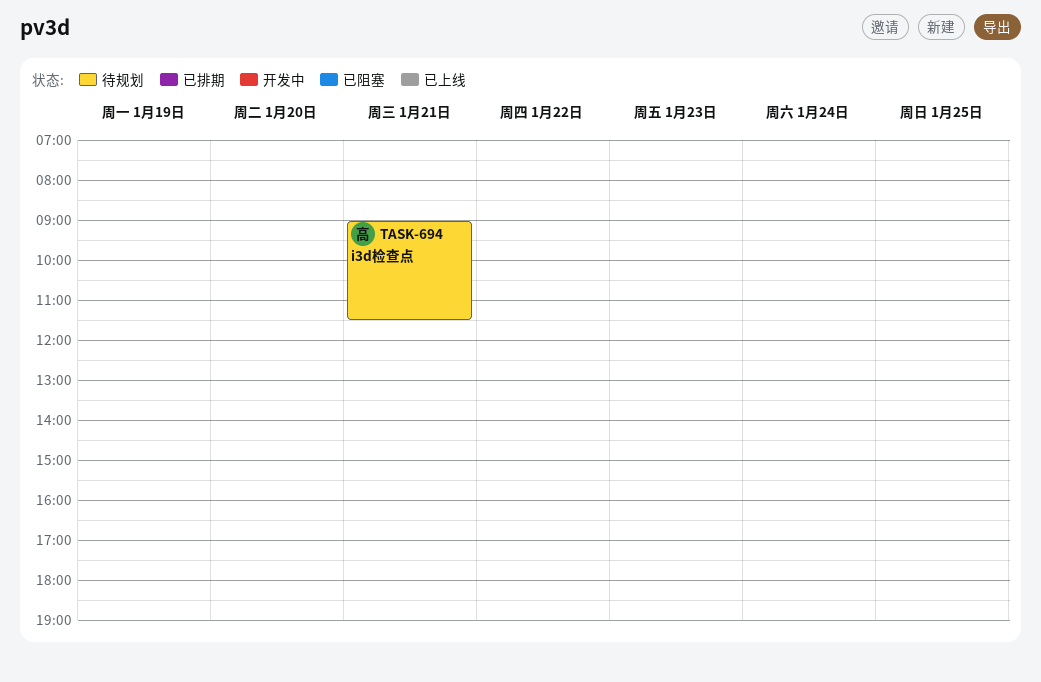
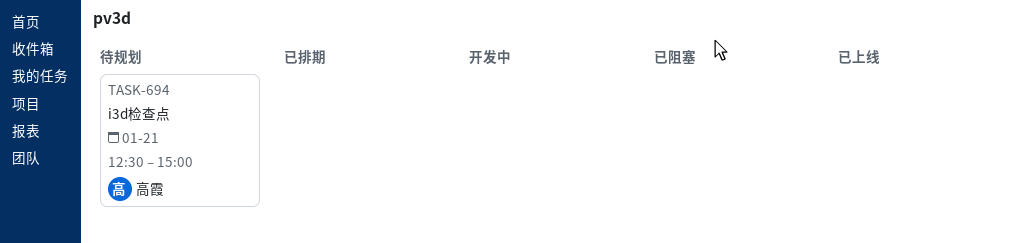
TASK-694, begins: 09:00 -> 12:30
TASK-694, ends: 11:30 -> 15:00

